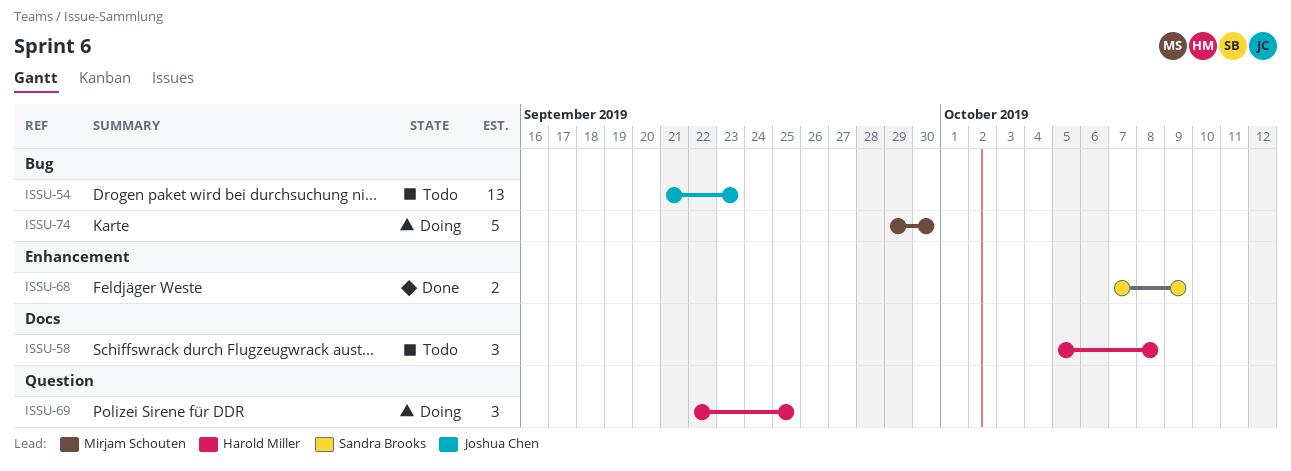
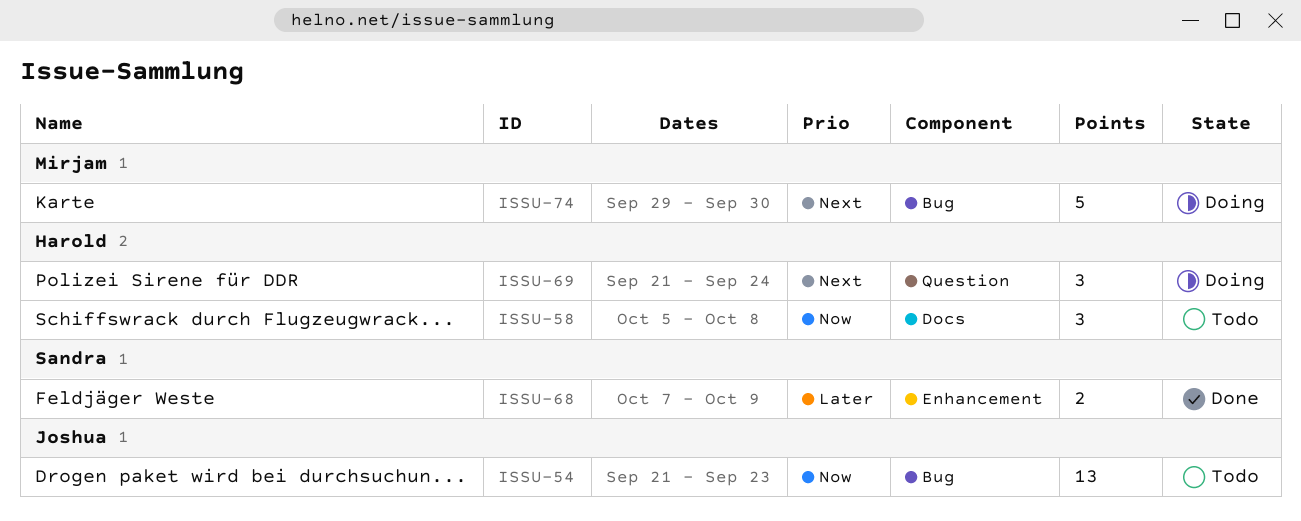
ISSU-69, start: Sep 22 -> Sep 21
ISSU-69, due: Sep 25 -> Sep 24

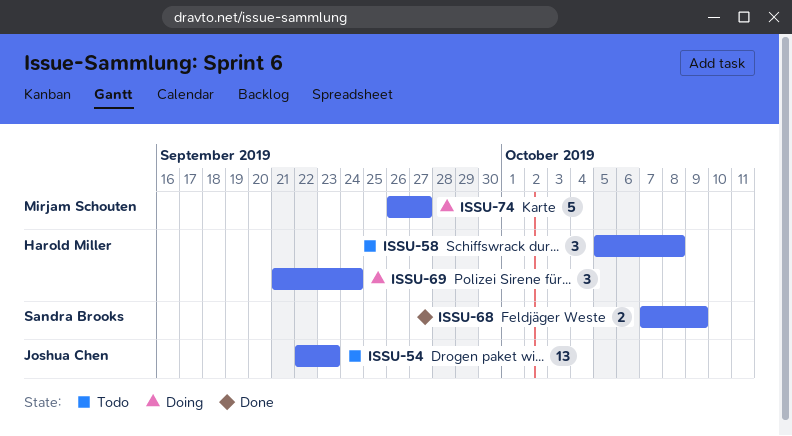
ISSU-54, start: Sep 21 -> Sep 22
ISSU-74, start: Sep 29 -> Sep 26
ISSU-74, due: Sep 30 -> Sep 27

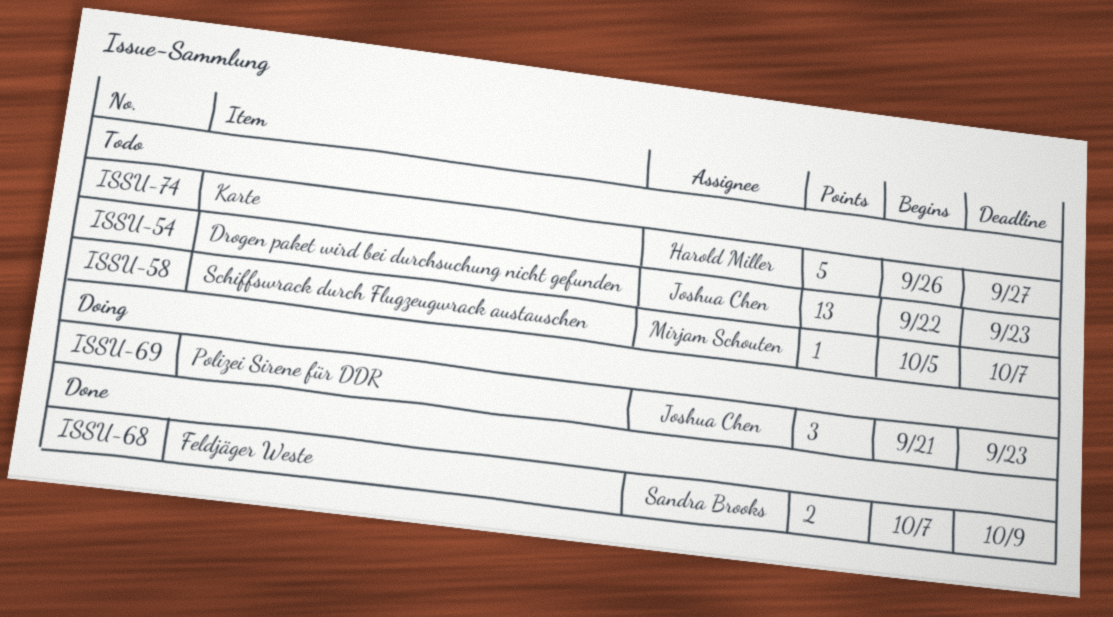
ISSU-58, owner: Harold Miller -> Mirjam Schouten
ISSU-58, estimate: 3 -> 1
ISSU-58, due: Oct 8 -> Oct 7
ISSU-69, owner: Harold Miller -> Joshua Chen
ISSU-69, due: Sep 24 -> Sep 23
ISSU-74, status: Doing -> Todo
ISSU-74, owner: Mirjam Schouten -> Harold Miller

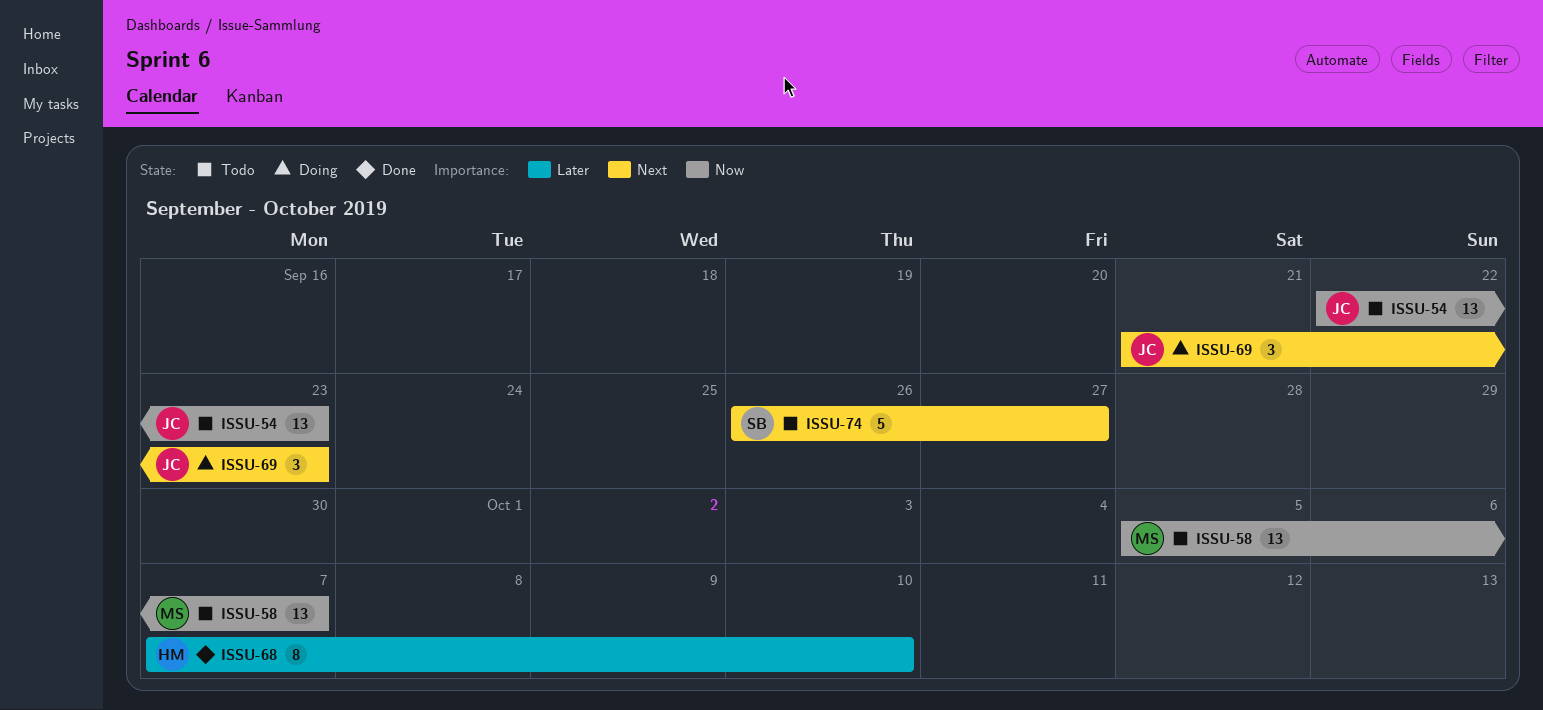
ISSU-58, estimate: 1 -> 13
ISSU-68, owner: Sandra Brooks -> Harold Miller
ISSU-68, estimate: 2 -> 8
ISSU-68, due: Oct 9 -> Oct 10
ISSU-74, owner: Harold Miller -> Sandra Brooks

